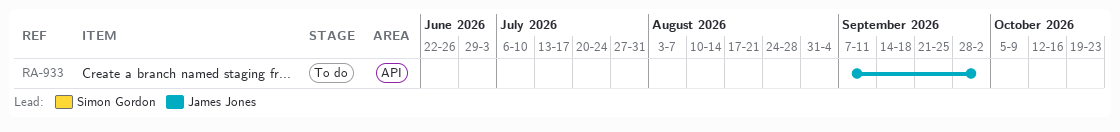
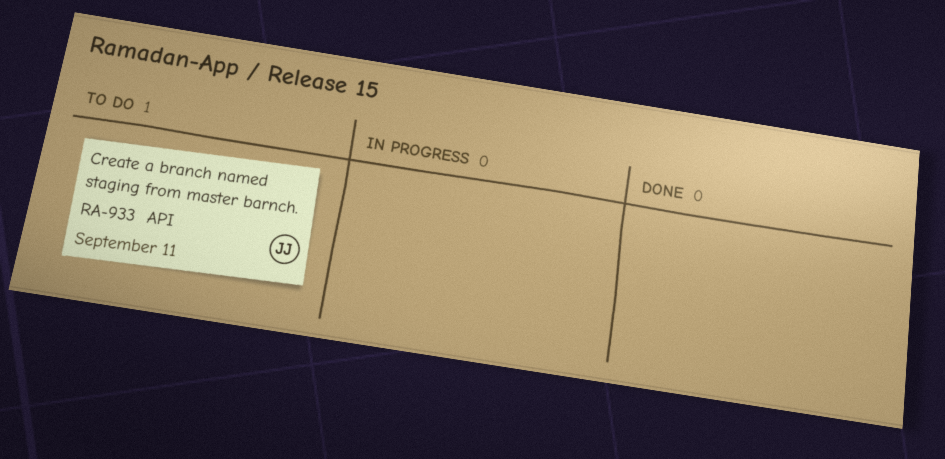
RA-933, due: Oct 2 -> Sep 11

